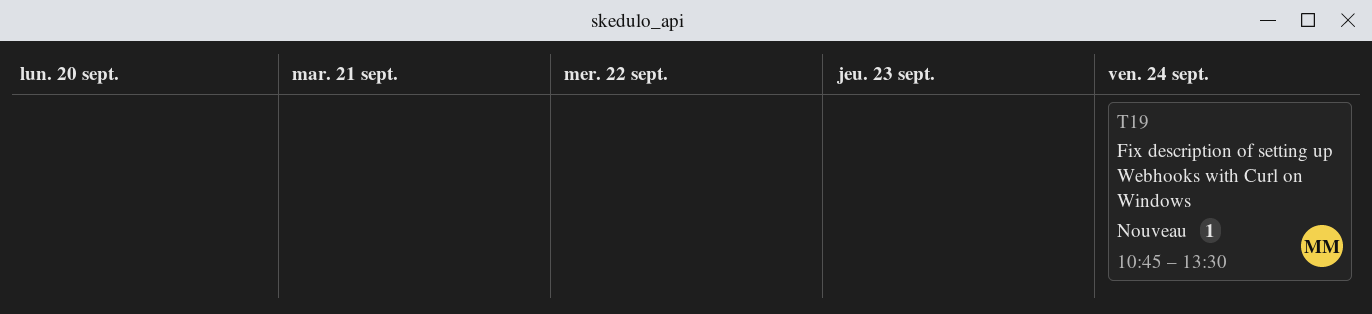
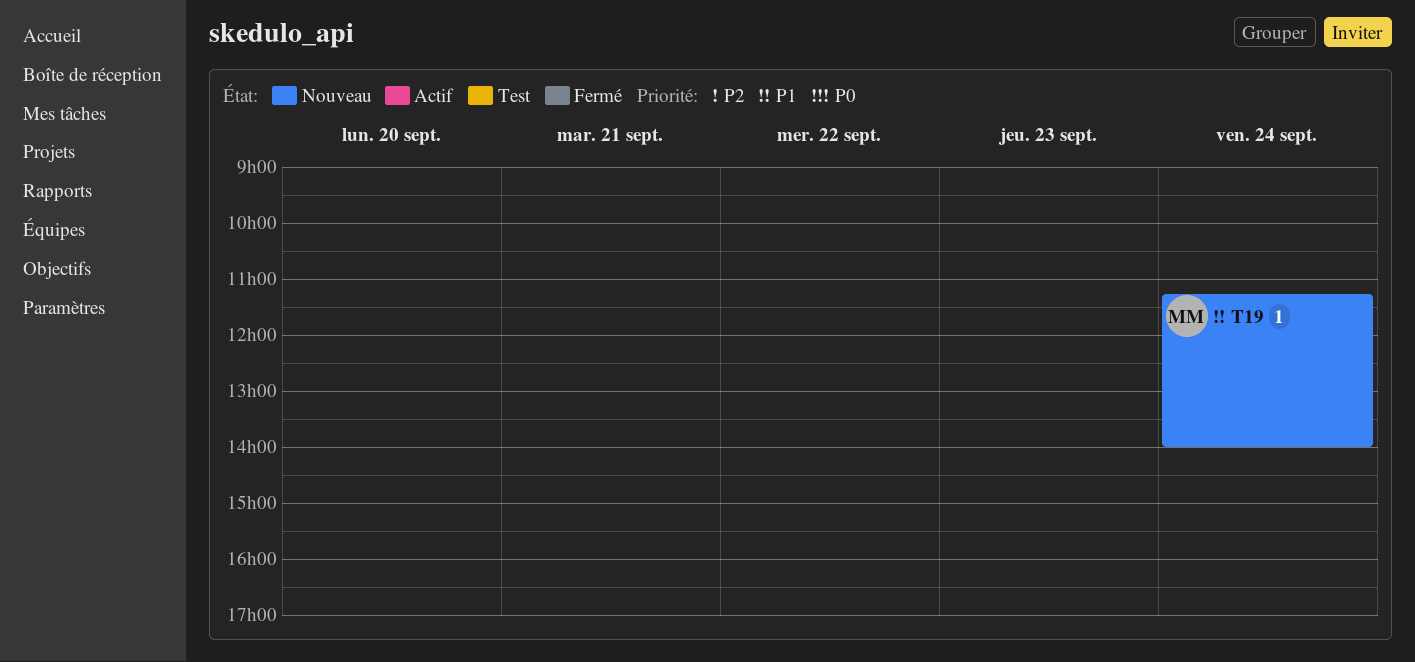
T19, begins: 10:45 -> 11:15
T19, ends: 13:30 -> 14:00

